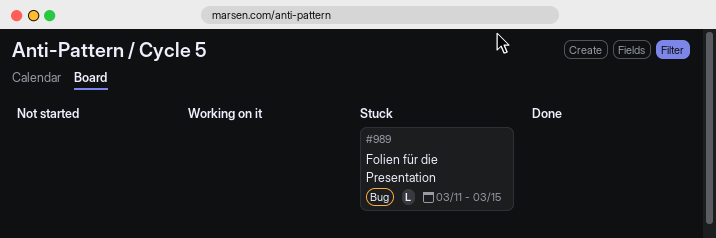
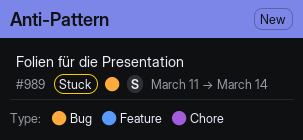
#989, estimate: L -> S
#989, due: Mar 15 -> Mar 14

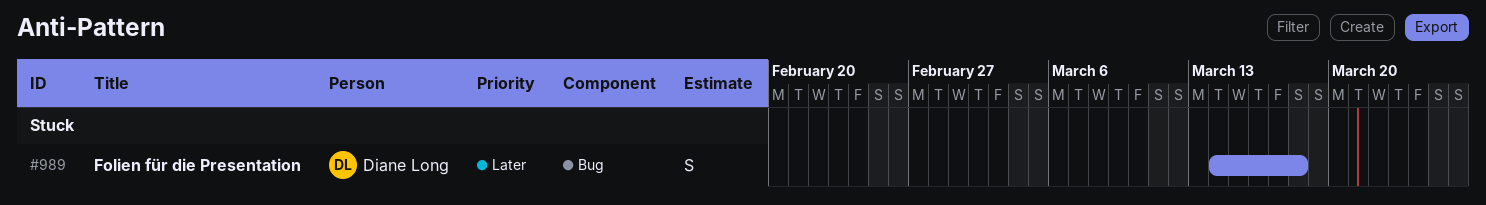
#989, start: Mar 11 -> Mar 14
#989, due: Mar 14 -> Mar 18

